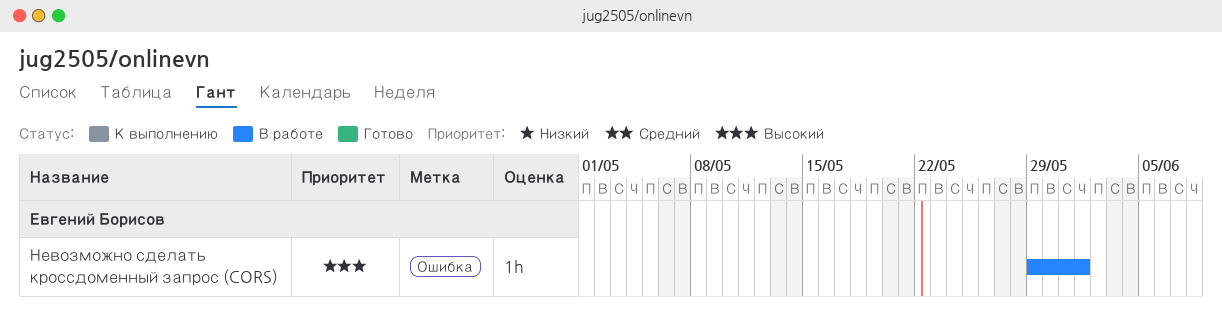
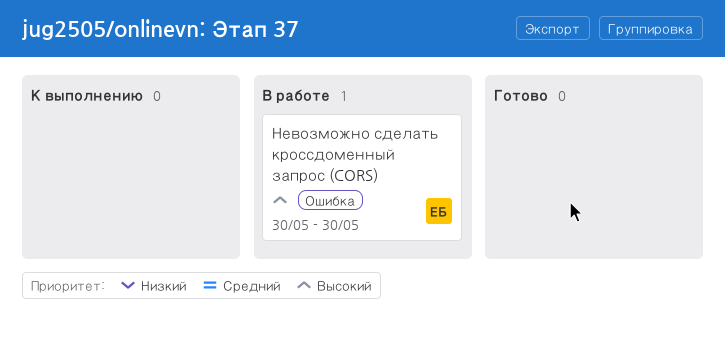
Невозможно сделать кроссдоменный запрос (CORS), start: May 29 -> May 30
Невозможно сделать кроссдоменный запрос (CORS), due: Jun 1 -> May 30

